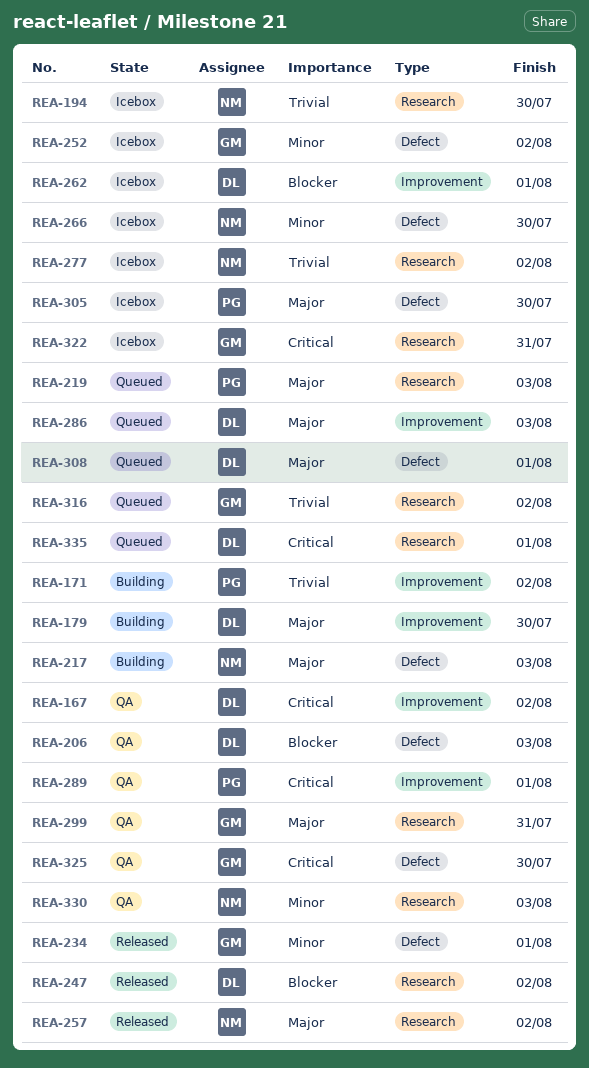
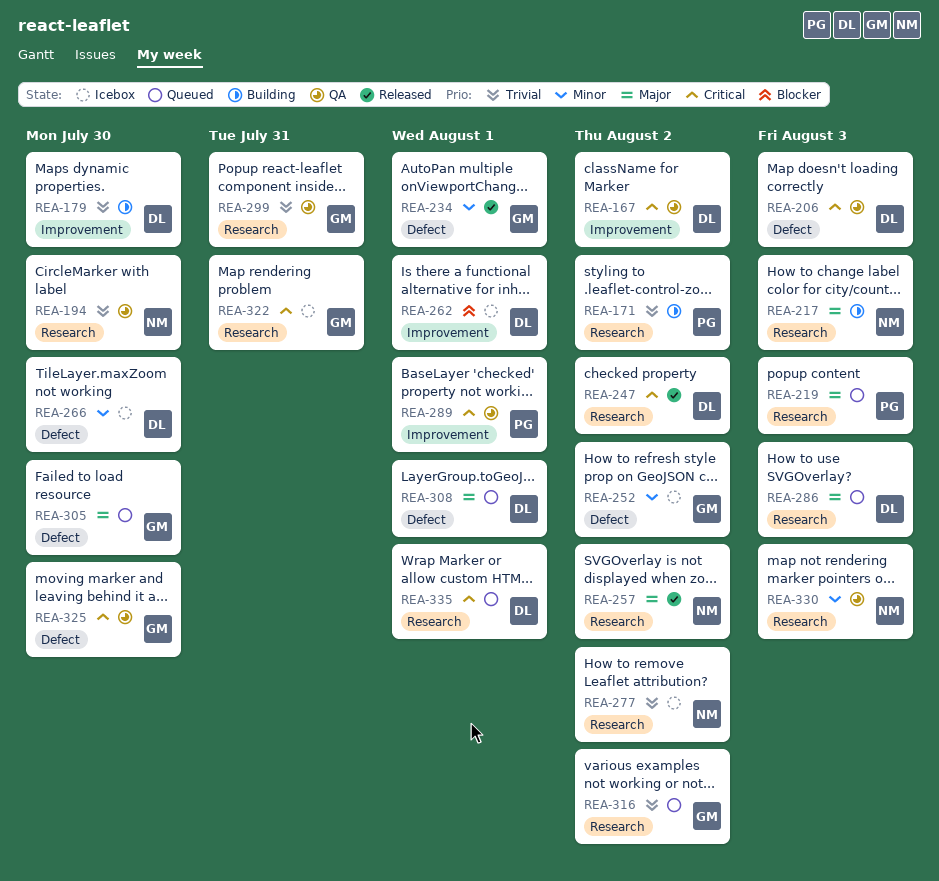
REA-171, label: Improvement -> Research
REA-179, priority: Major -> Trivial
REA-194, status: Icebox -> QA
REA-206, priority: Blocker -> Critical
REA-217, label: Defect -> Research
REA-247, priority: Blocker -> Critical
REA-266, owner: NM -> DL
REA-286, label: Improvement -> Research
REA-299, priority: Major -> Trivial
REA-305, status: Icebox -> Queued
REA-305, owner: PG -> GM

